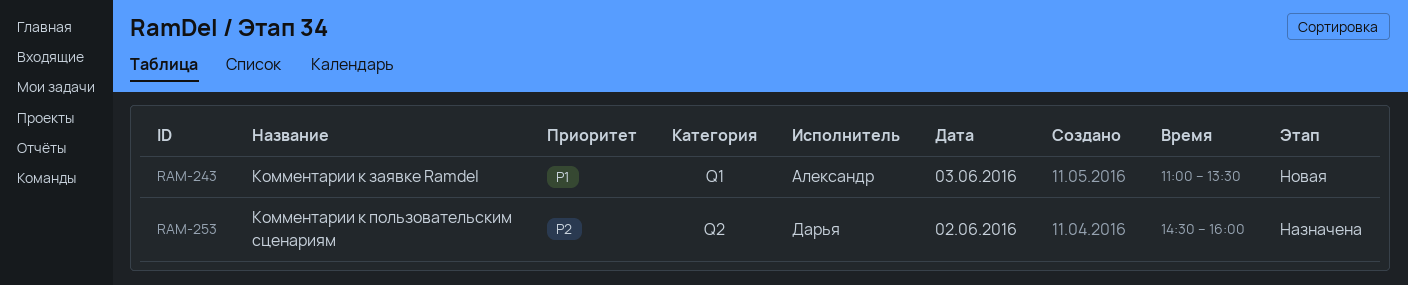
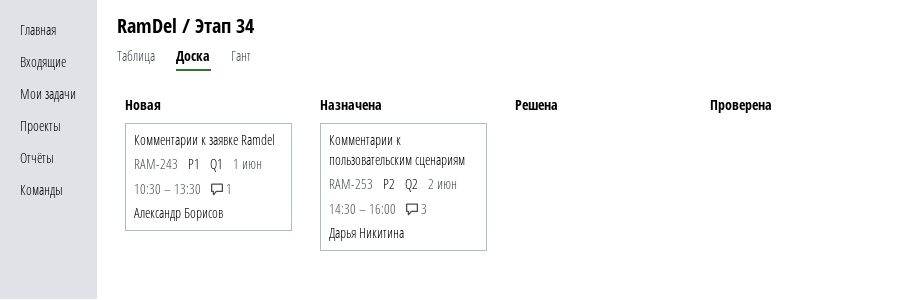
RAM-243, day: Jun 3 -> Jun 1
RAM-243, begins: 11:00 -> 10:30

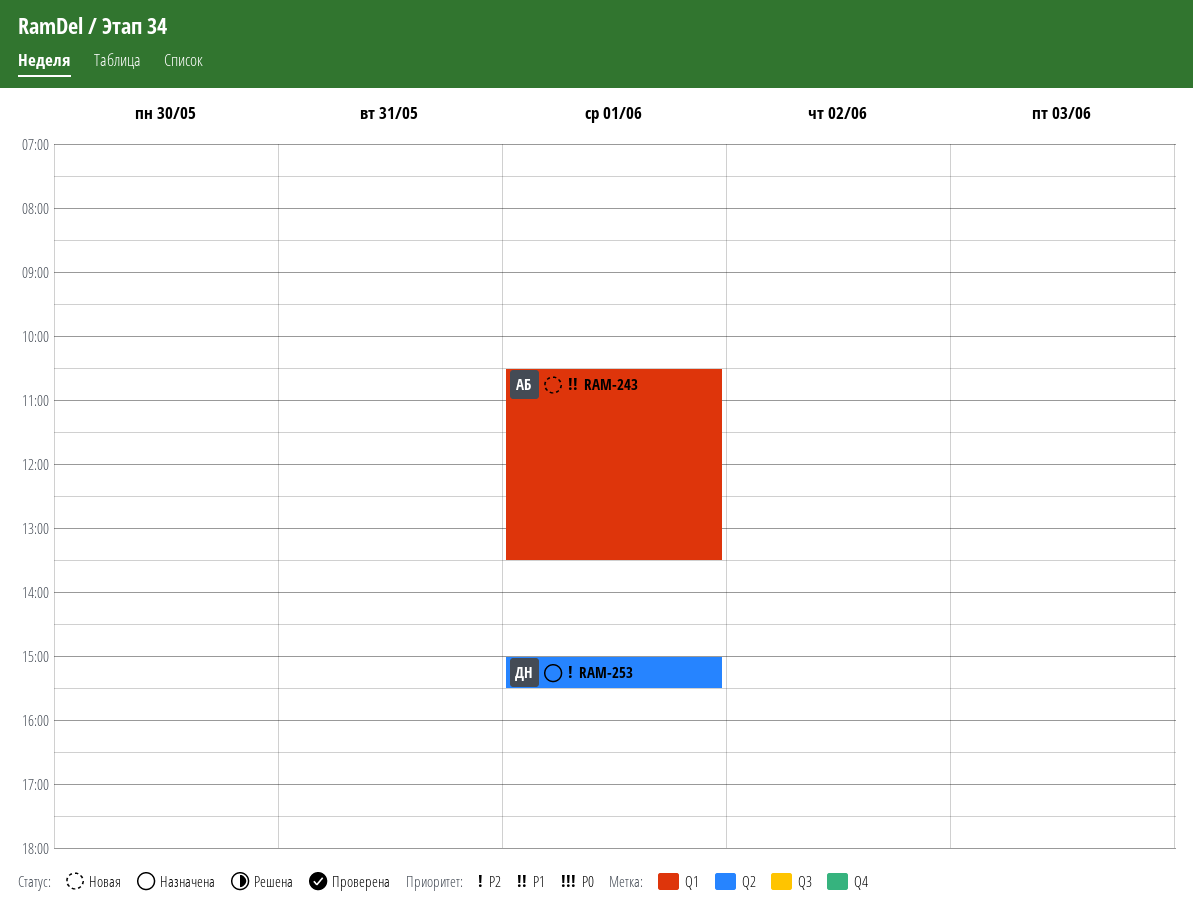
RAM-253, day: Jun 2 -> Jun 1
RAM-253, begins: 14:30 -> 15:00
RAM-253, ends: 16:00 -> 15:30

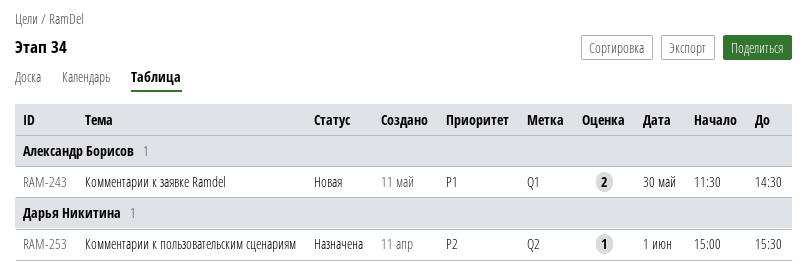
RAM-243, day: Jun 1 -> May 30
RAM-243, begins: 10:30 -> 11:30
RAM-243, ends: 13:30 -> 14:30

